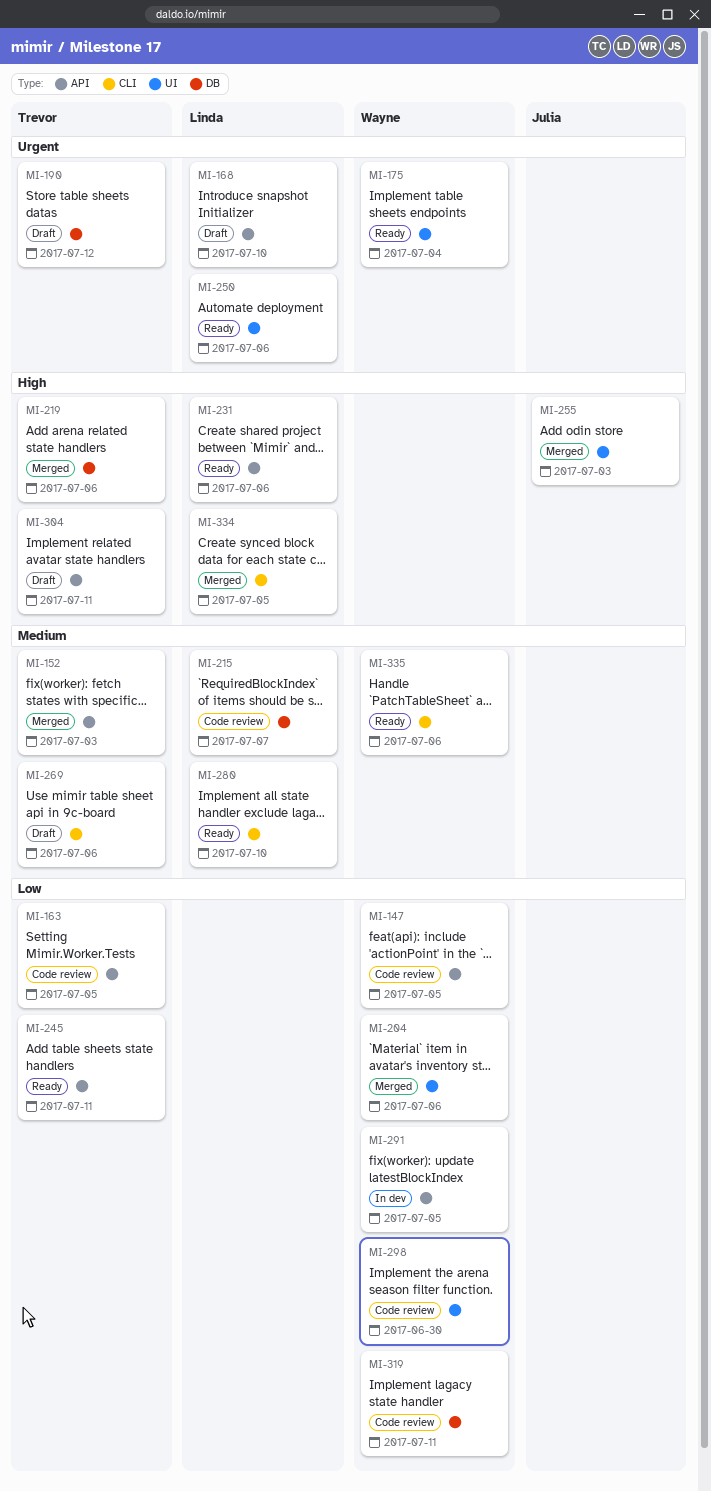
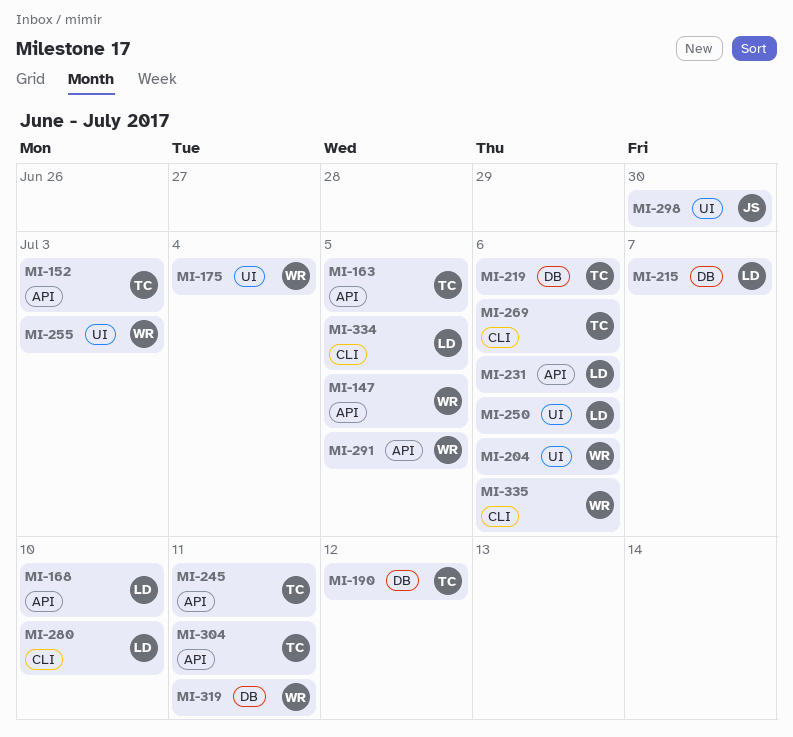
MI-255, owner: Julia -> Wayne
MI-298, owner: Wayne -> Julia

